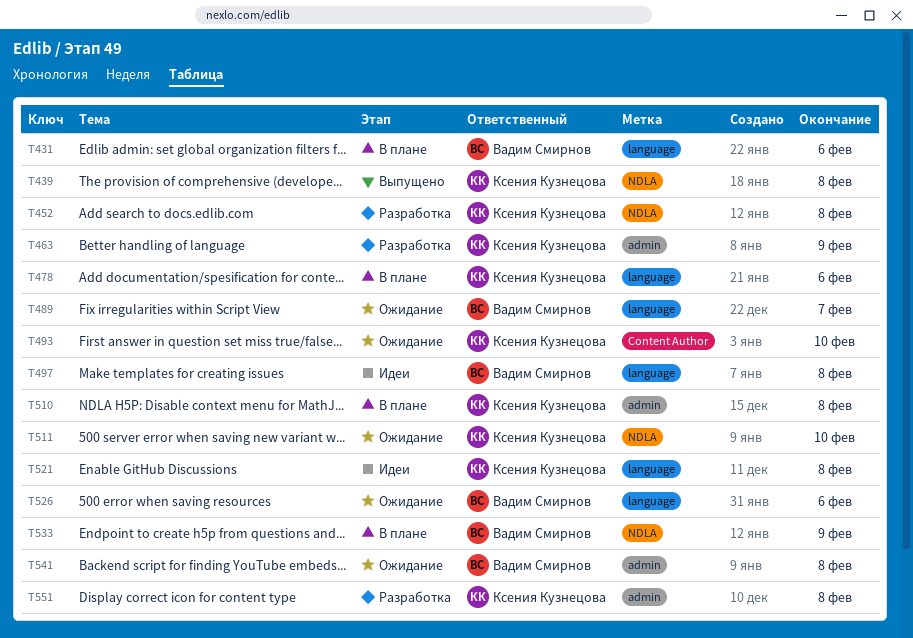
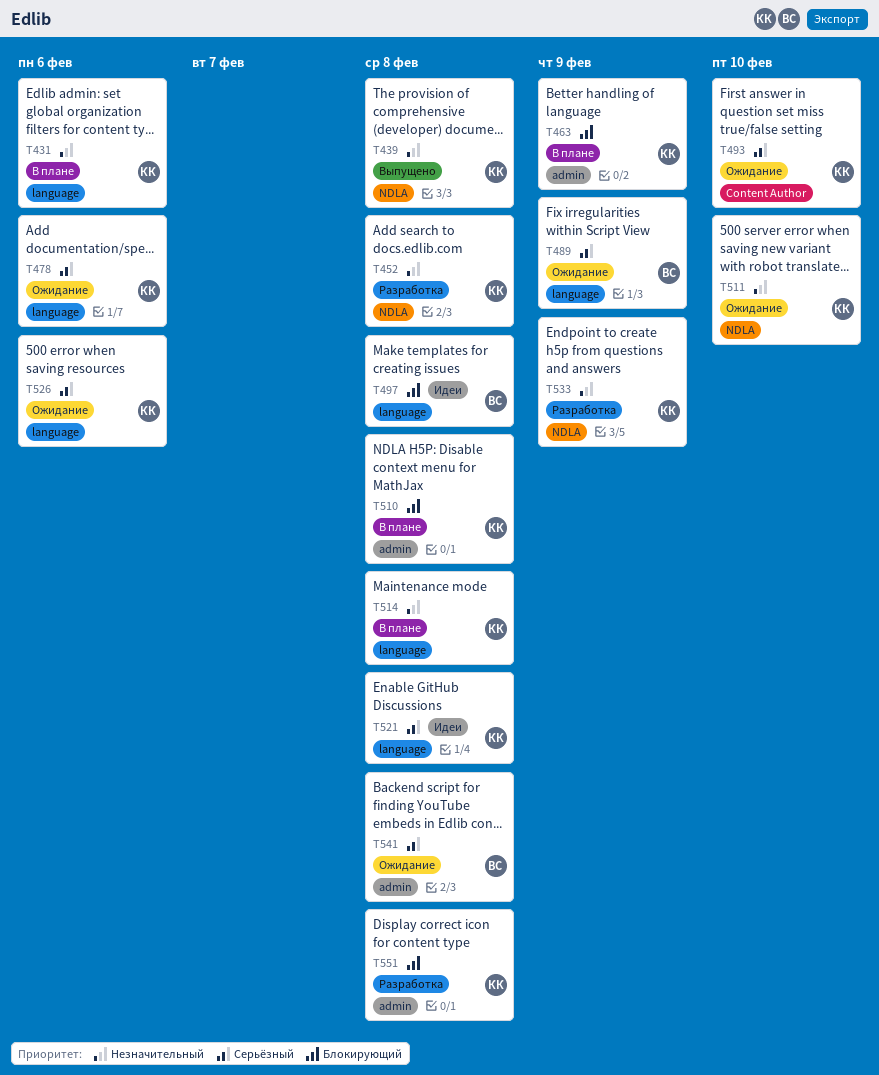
T431, owner: Вадим Смирнов -> Ксения Кузнецова
T463, status: Разработка -> В плане
T478, status: В плане -> Ожидание
T489, due: Feb 7 -> Feb 9
T514: none -> present
T526, owner: Вадим Смирнов -> Ксения Кузнецова
T533, status: В плане -> Разработка
T533, owner: Вадим Смирнов -> Ксения Кузнецова

